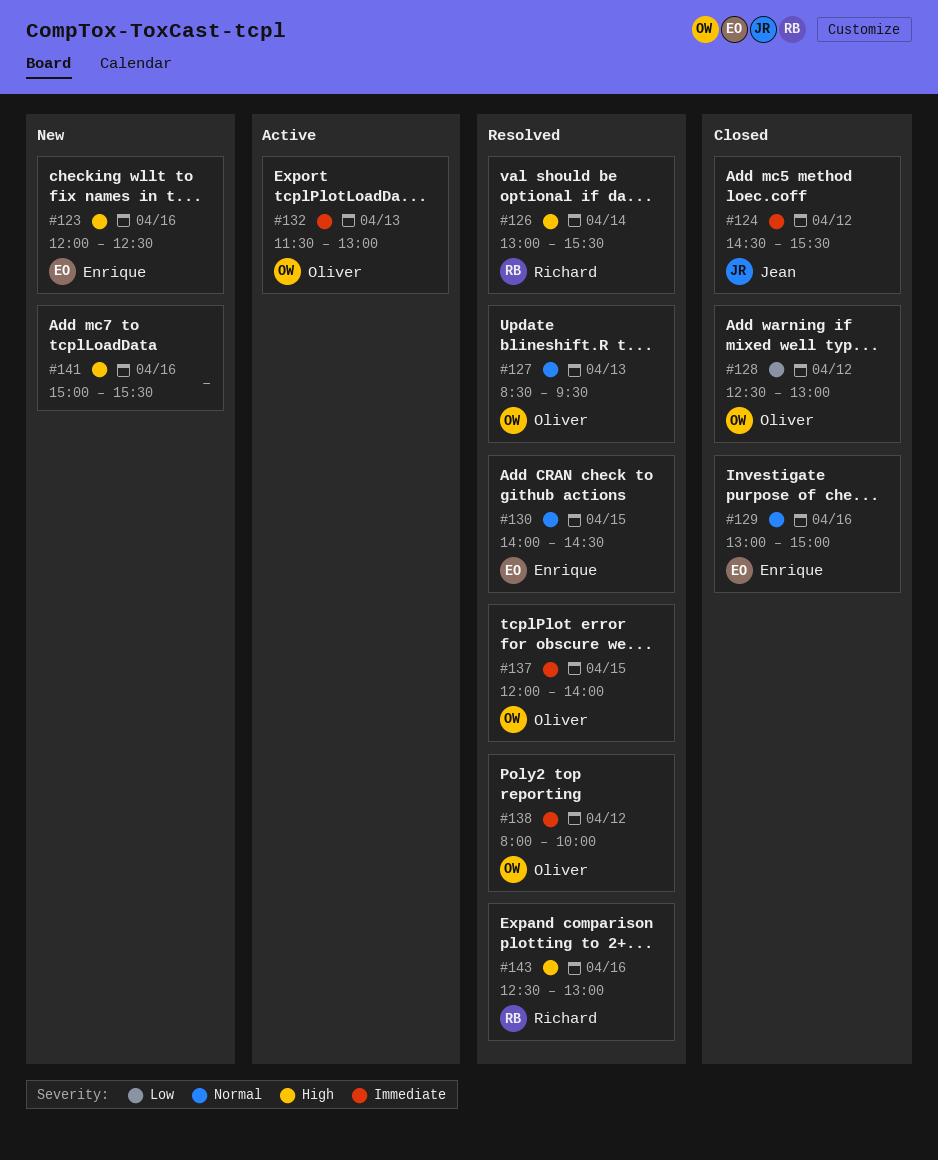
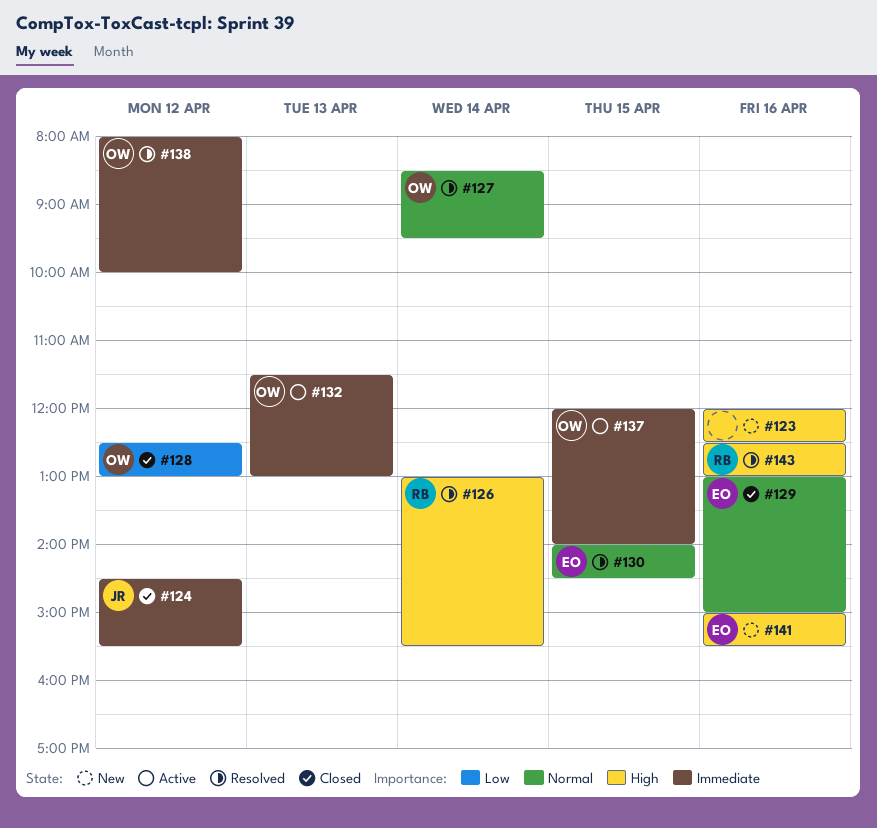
#123, owner: Enrique -> none
#127, day: Apr 13 -> Apr 14
#137, status: Resolved -> Active
#141, owner: none -> Enrique

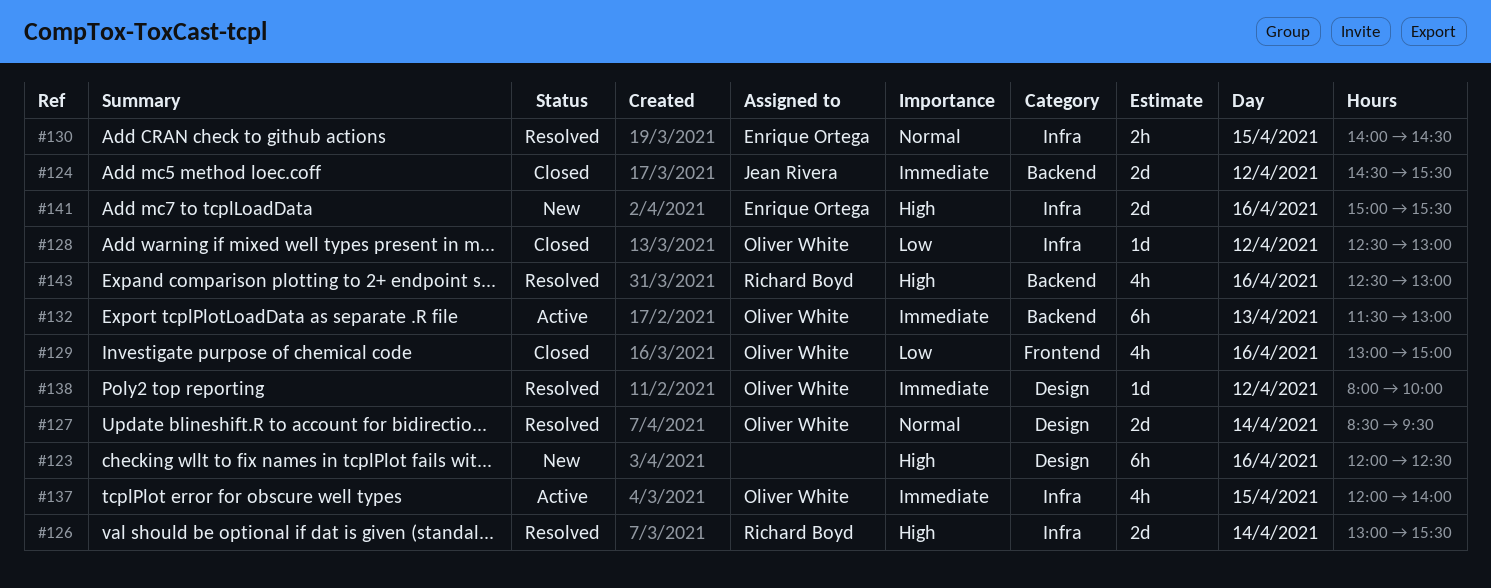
#129, owner: Enrique Ortega -> Oliver White
#129, priority: Normal -> Low

